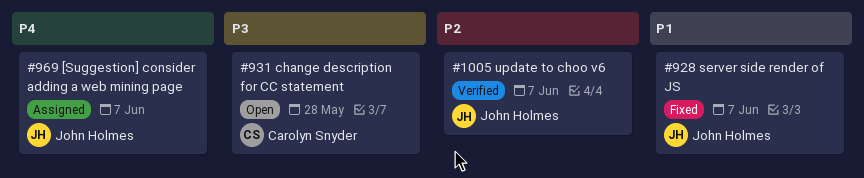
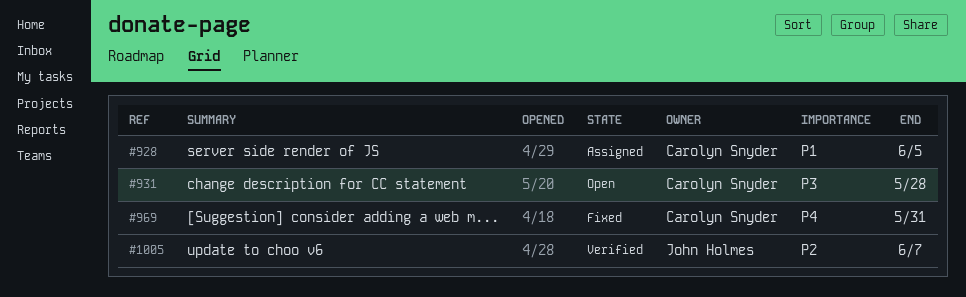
#928, status: Fixed -> Assigned
#928, owner: John Holmes -> Carolyn Snyder
#928, due: Jun 7 -> Jun 5
#969, status: Assigned -> Fixed
#969, owner: John Holmes -> Carolyn Snyder
#969, due: Jun 7 -> May 31

